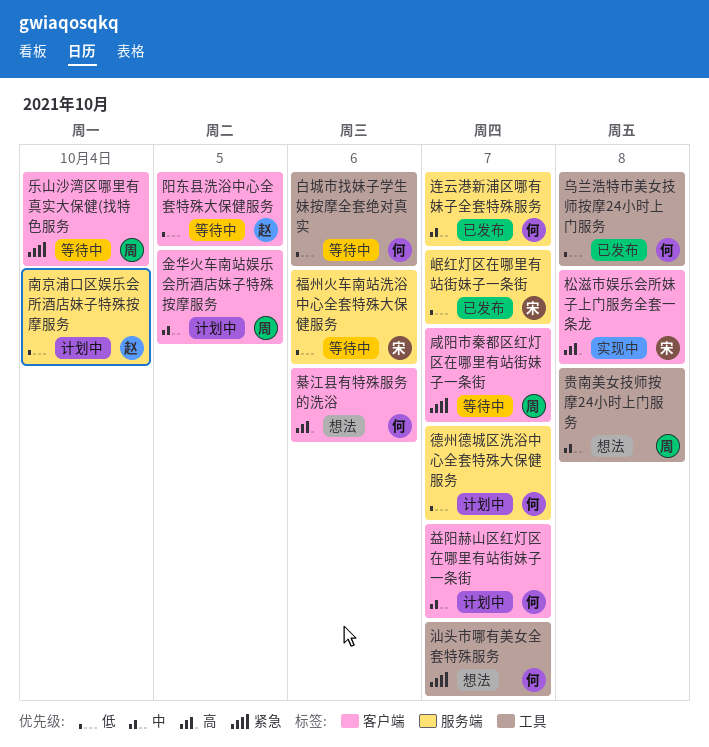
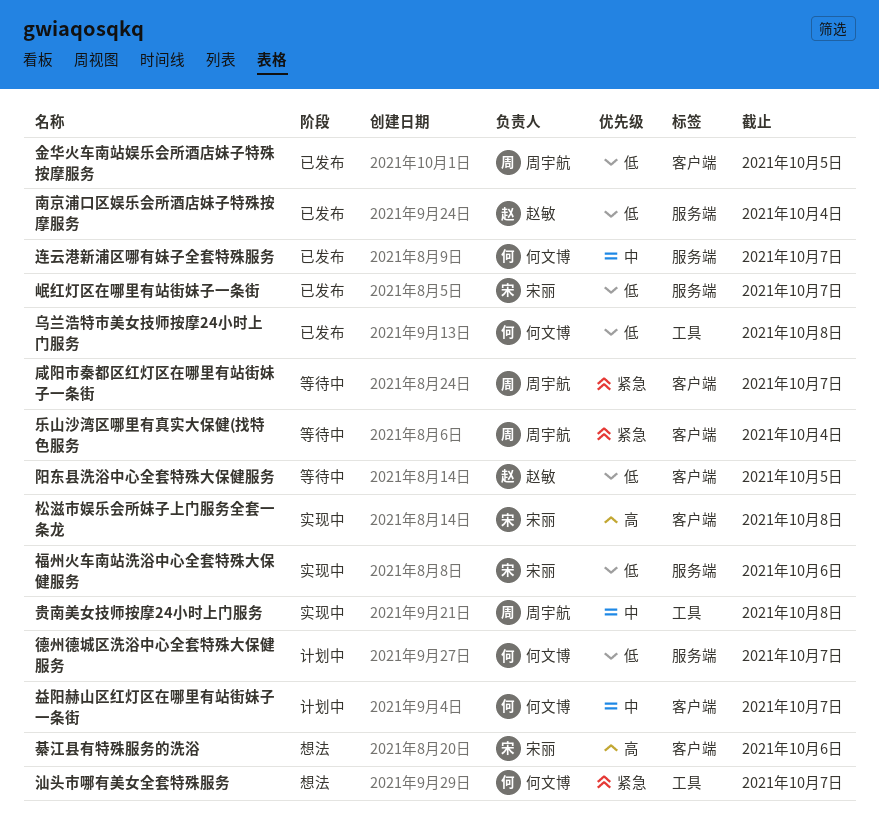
南京浦口区娱乐会所酒店妹子特殊按摩服务, status: 计划中 -> 已发布
白城市找妹子学生妹按摩全套绝对真实: present -> none
福州火车南站洗浴中心全套特殊大保健服务, status: 等待中 -> 实现中
綦江县有特殊服务的洗浴, owner: 何文博 -> 宋丽
贵南美女技师按摩24小时上门服务, status: 想法 -> 实现中
金华火车南站娱乐会所酒店妹子特殊按摩服务, status: 计划中 -> 已发布
金华火车南站娱乐会所酒店妹子特殊按摩服务, priority: 中 -> 低

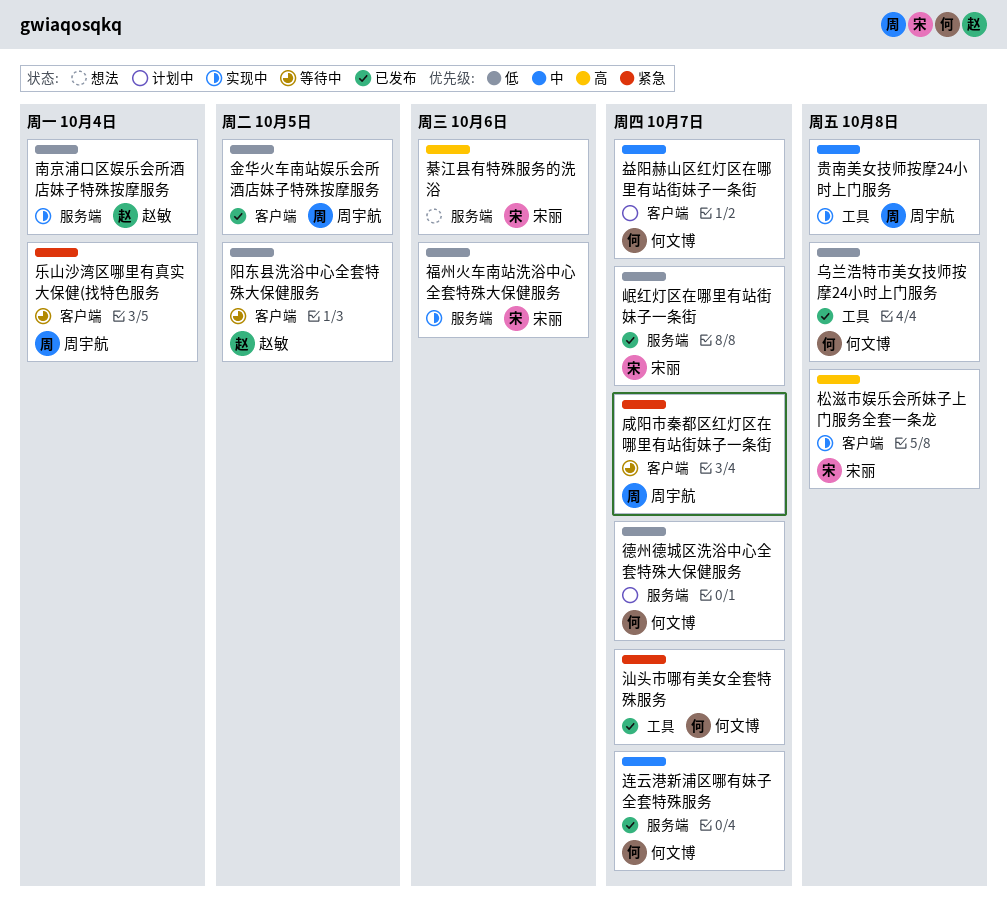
南京浦口区娱乐会所酒店妹子特殊按摩服务, status: 已发布 -> 实现中
汕头市哪有美女全套特殊服务, status: 想法 -> 已发布
綦江县有特殊服务的洗浴, label: 客户端 -> 服务端

